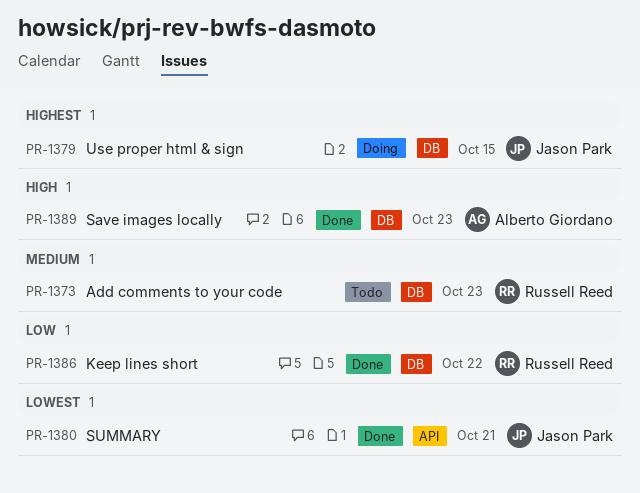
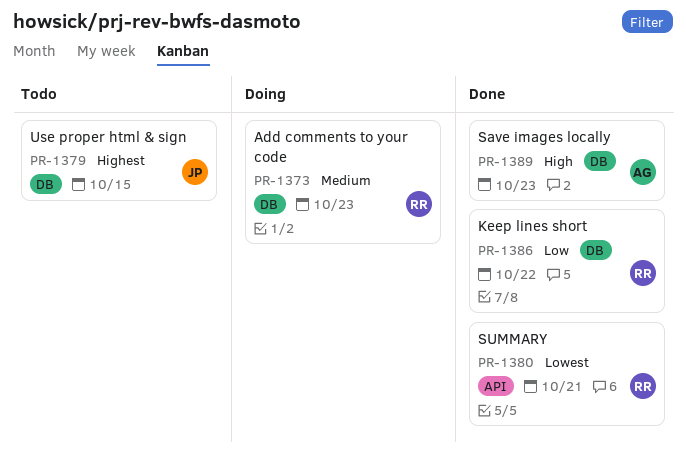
PR-1373, status: Todo -> Doing
PR-1379, status: Doing -> Todo
PR-1380, owner: Jason Park -> Russell Reed

